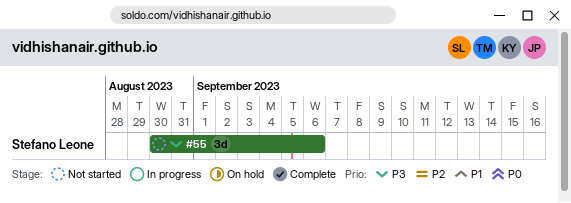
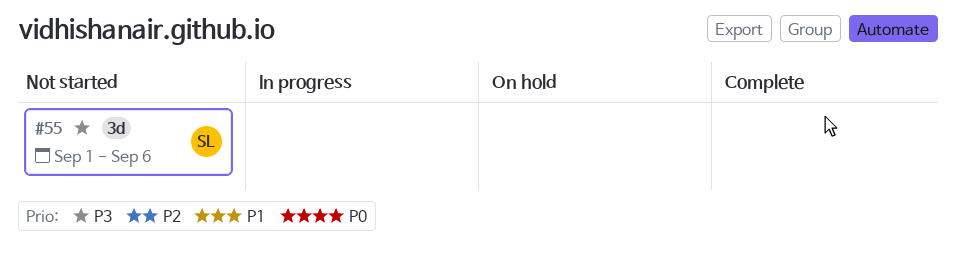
#55, start: Aug 30 -> Sep 1

